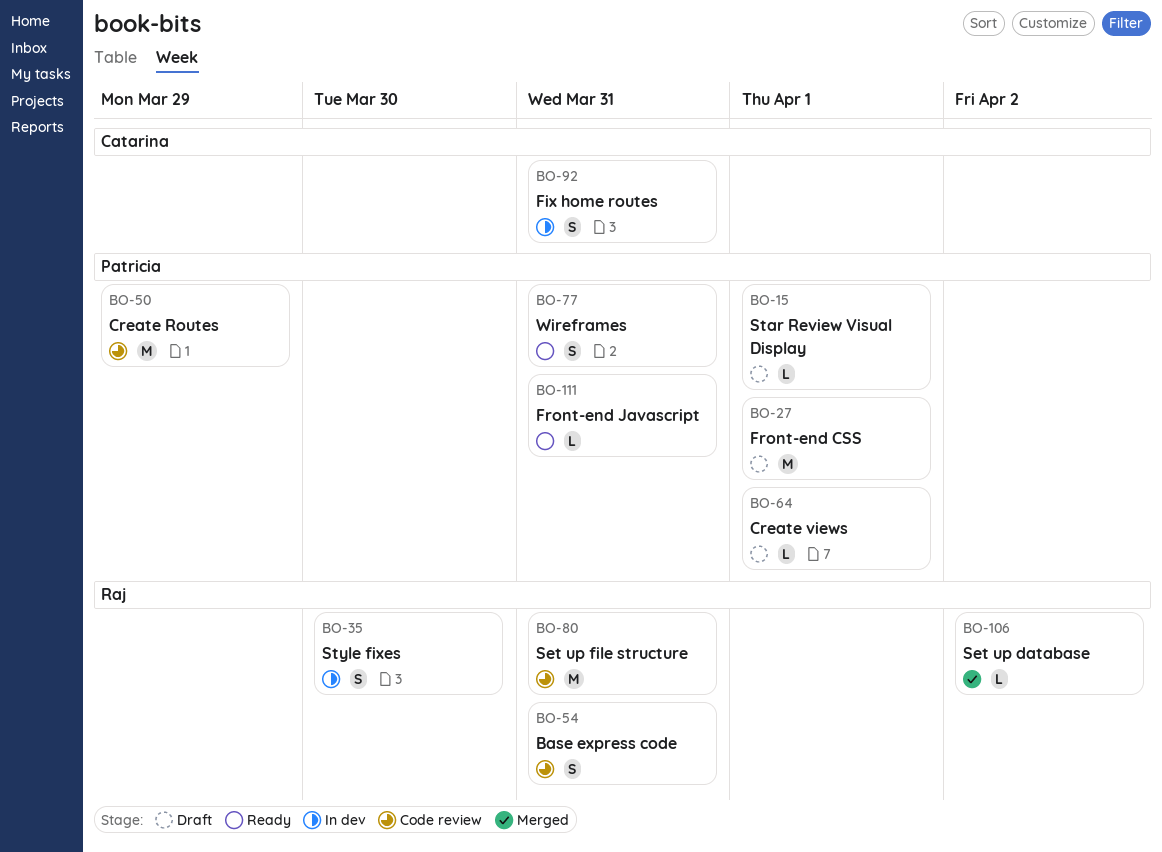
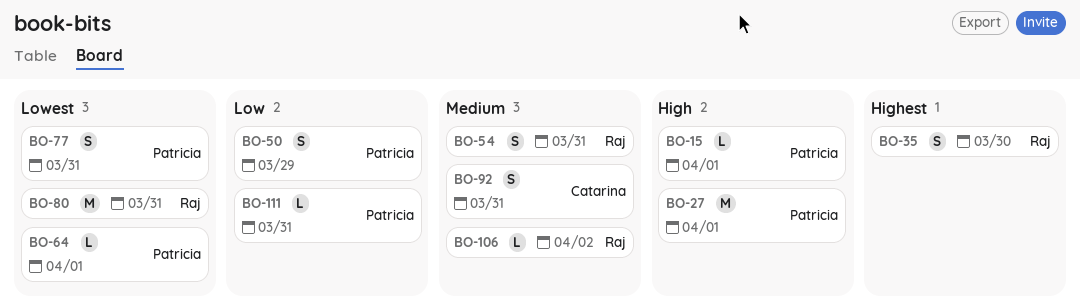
BO-50, estimate: M -> S

